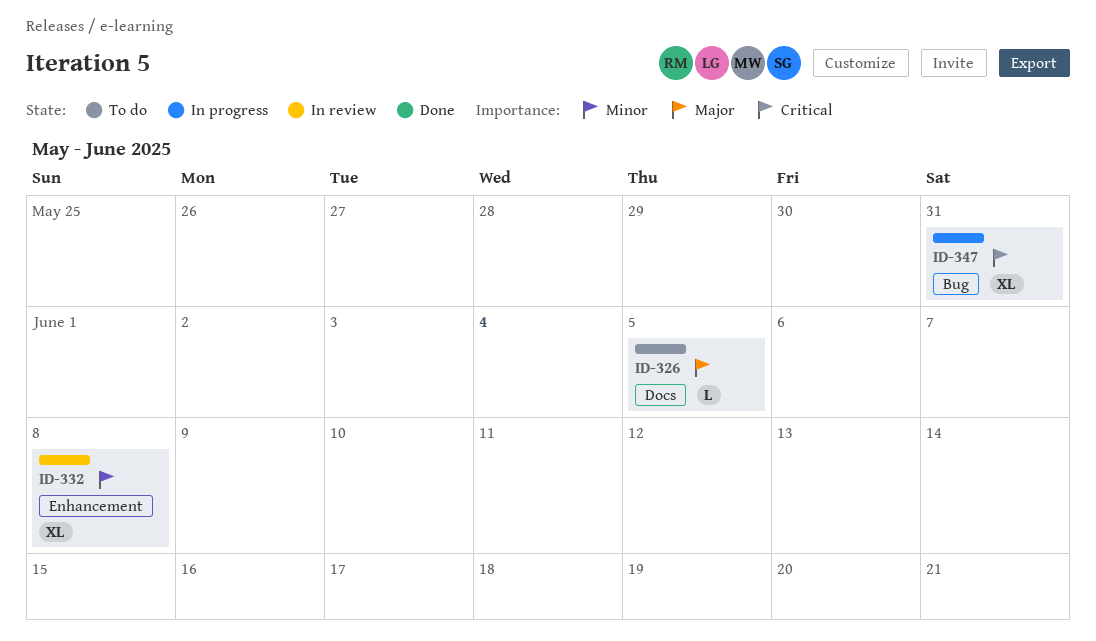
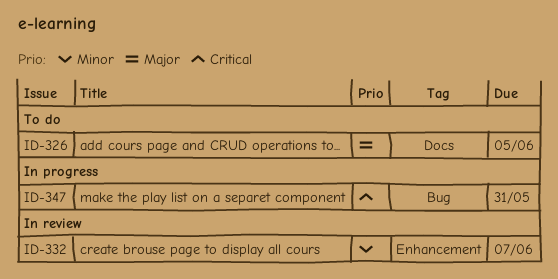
ID-332, due: Jun 8 -> Jun 7

